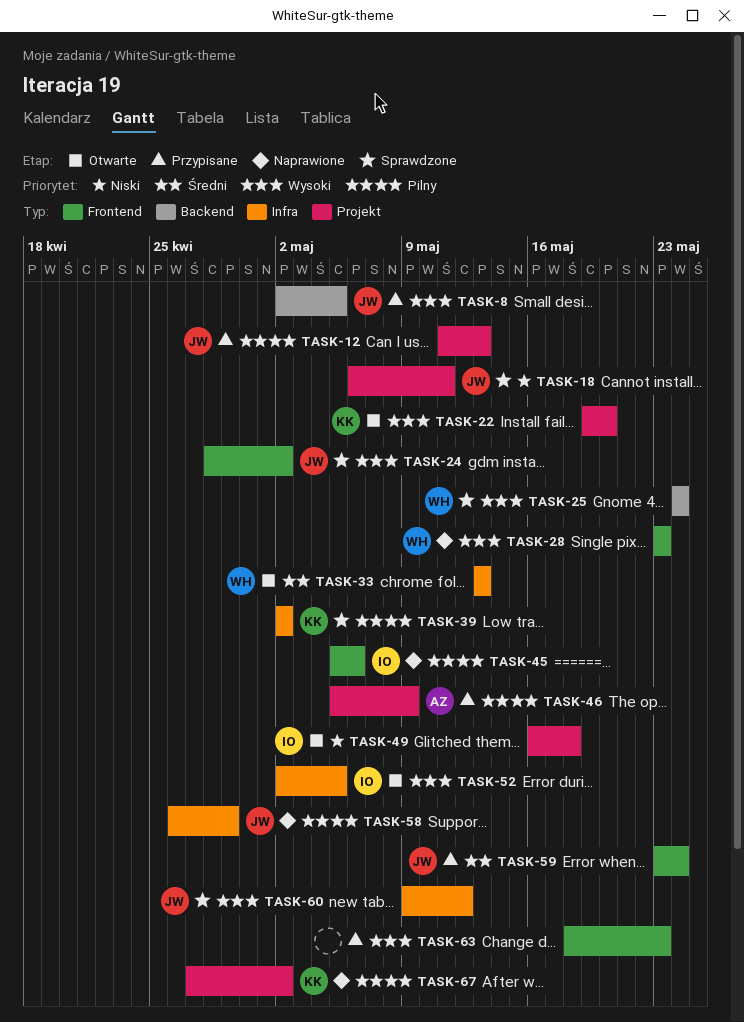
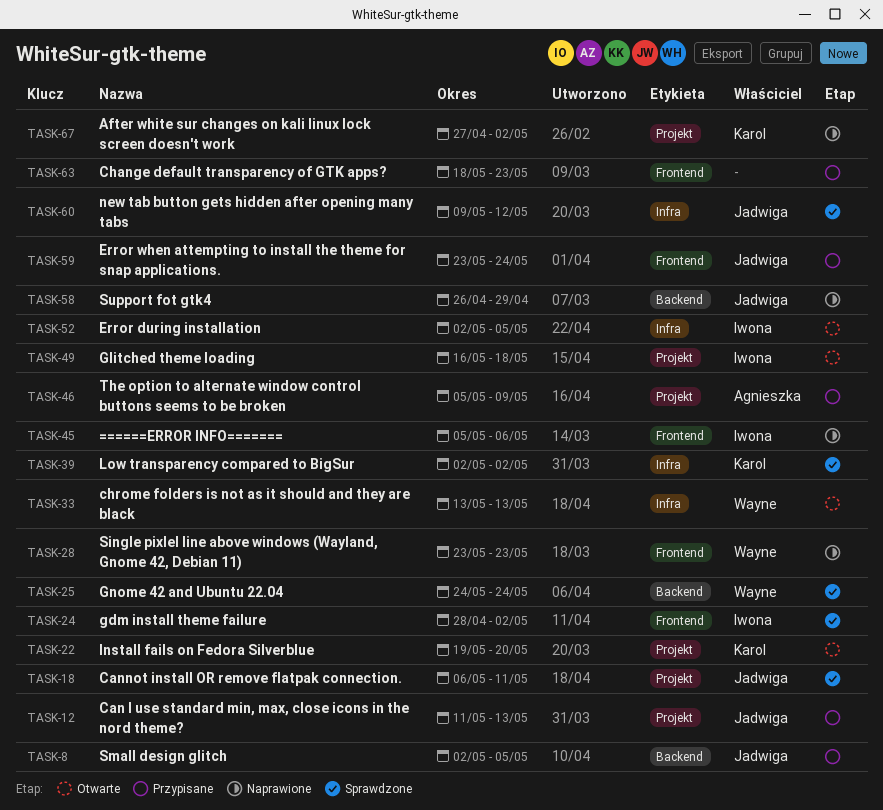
TASK-24, owner: Jadwiga -> Iwona
TASK-58, label: Infra -> Backend

